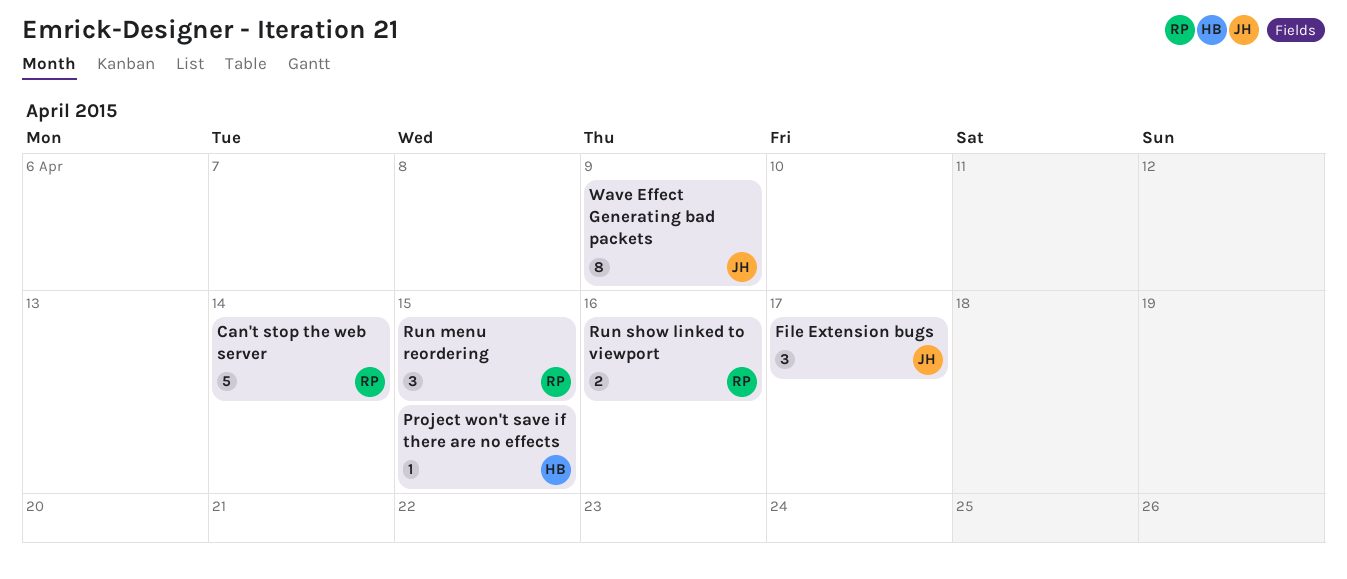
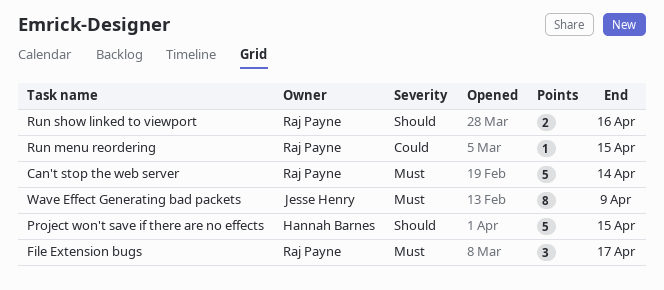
File Extension bugs, owner: Jesse Henry -> Raj Payne
Project won't save if there are no effects, estimate: 1 -> 5
Run menu reordering, estimate: 3 -> 1

